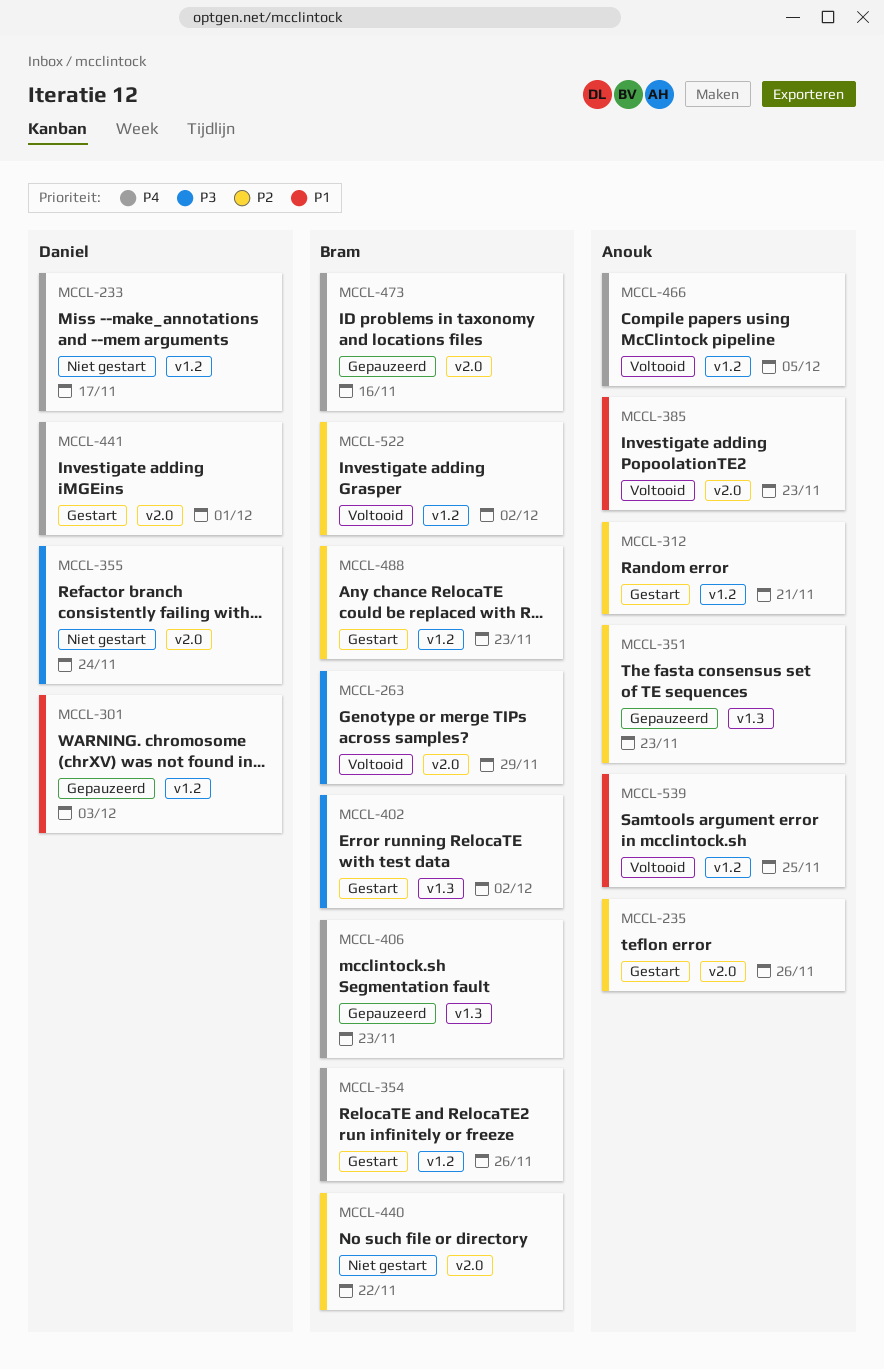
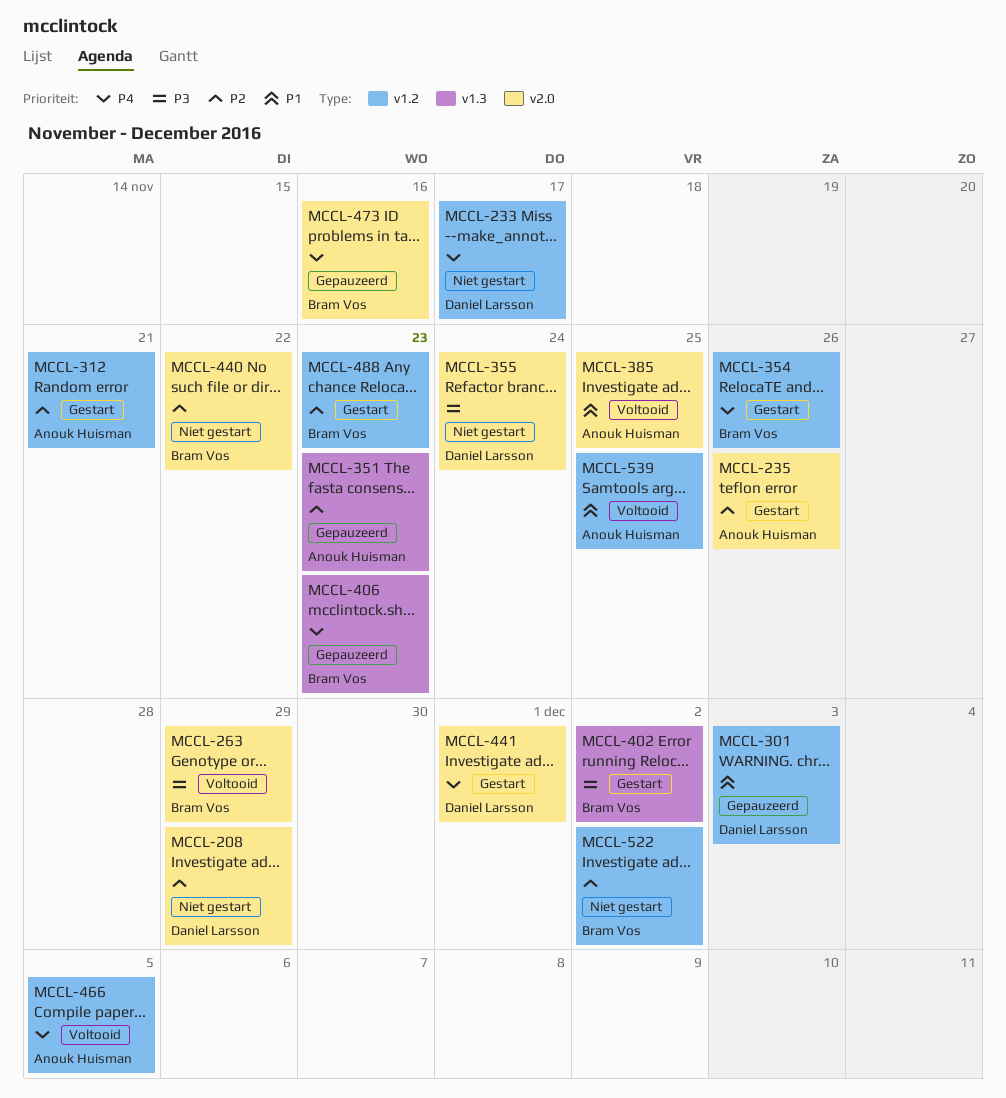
MCCL-208: none -> present
MCCL-385, due: Nov 23 -> Nov 25
MCCL-522, status: Voltooid -> Niet gestart

